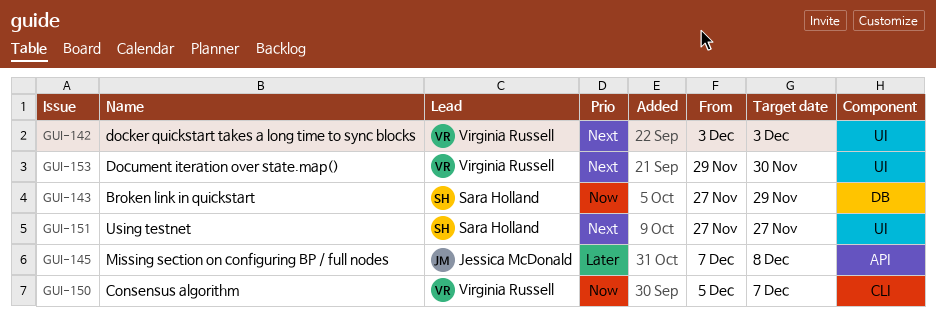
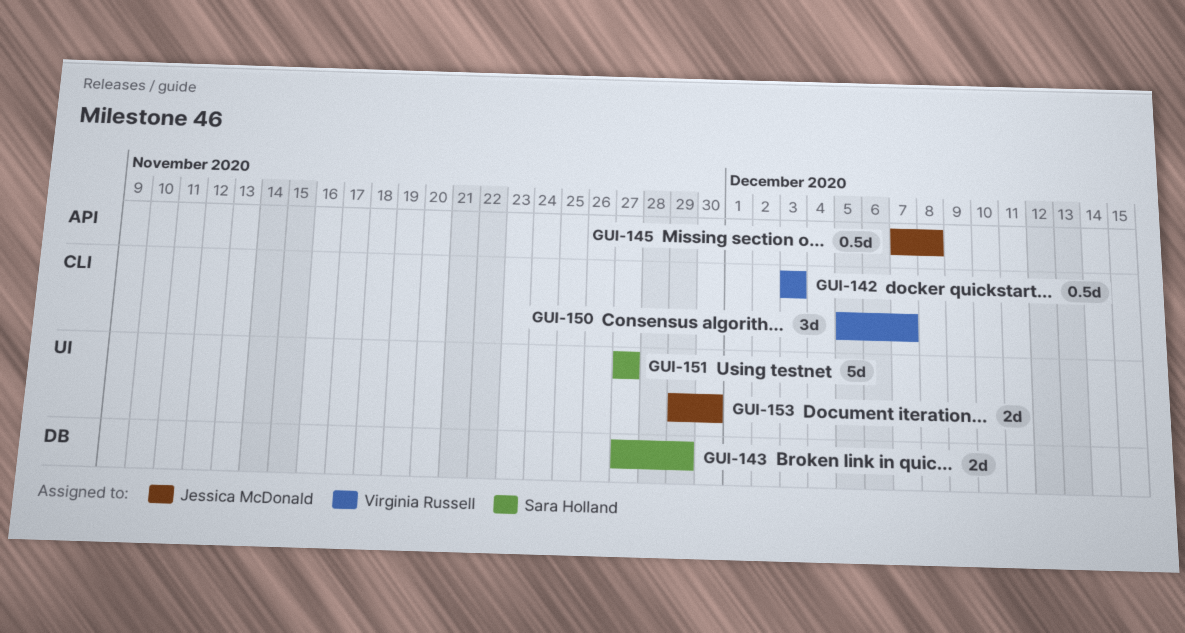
GUI-142, label: UI -> CLI
GUI-153, owner: Virginia Russell -> Jessica McDonald

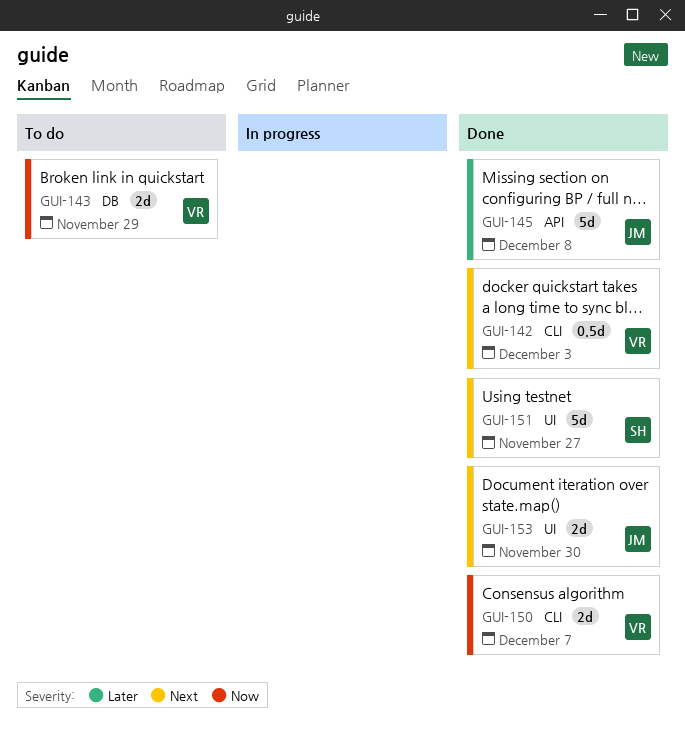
GUI-143, owner: Sara Holland -> Virginia Russell
GUI-145, estimate: 0.5d -> 5d
GUI-150, estimate: 3d -> 2d

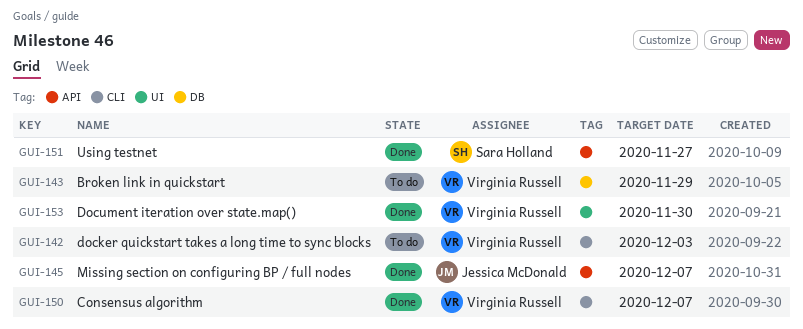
GUI-142, status: Done -> To do
GUI-145, due: Dec 8 -> Dec 7
GUI-151, label: UI -> API
GUI-153, owner: Jessica McDonald -> Virginia Russell

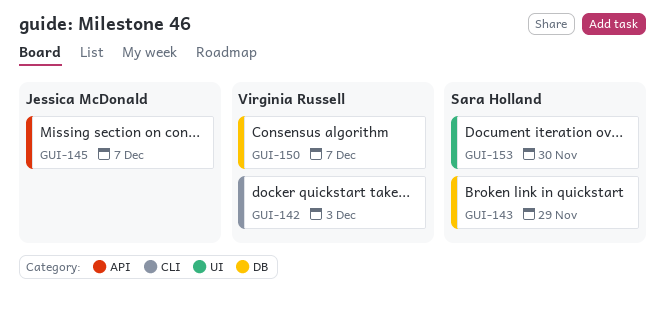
GUI-143, owner: Virginia Russell -> Sara Holland
GUI-150, label: CLI -> DB
GUI-151: present -> none
GUI-153, owner: Virginia Russell -> Sara Holland

